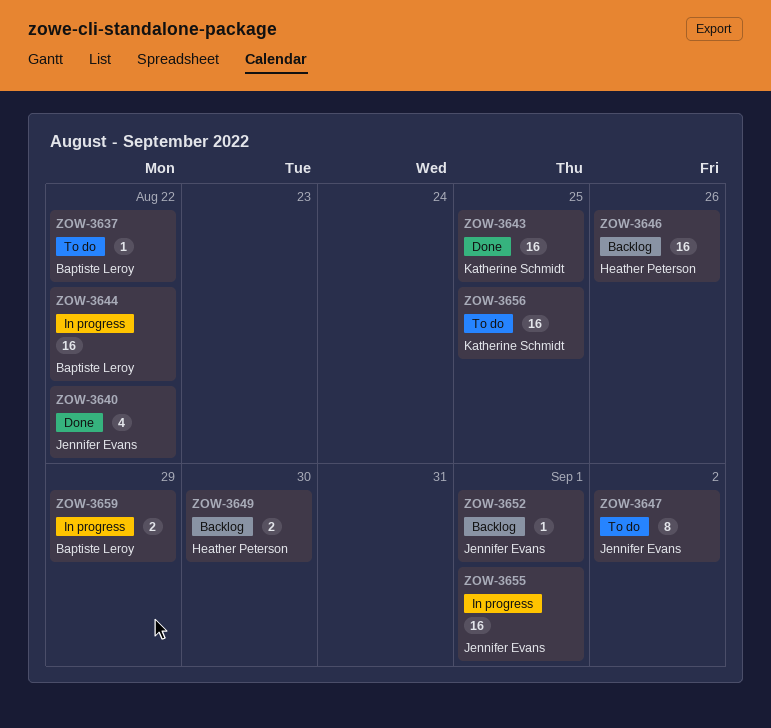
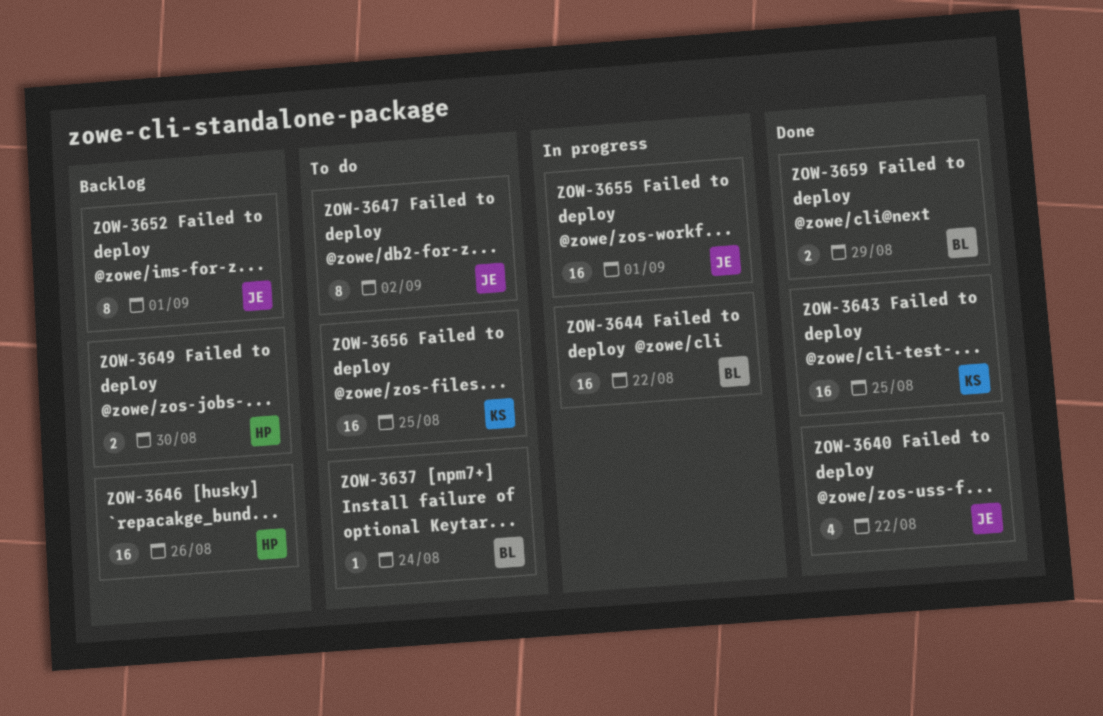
ZOW-3637, due: Aug 22 -> Aug 24
ZOW-3652, estimate: 1 -> 8
ZOW-3659, status: In progress -> Done

